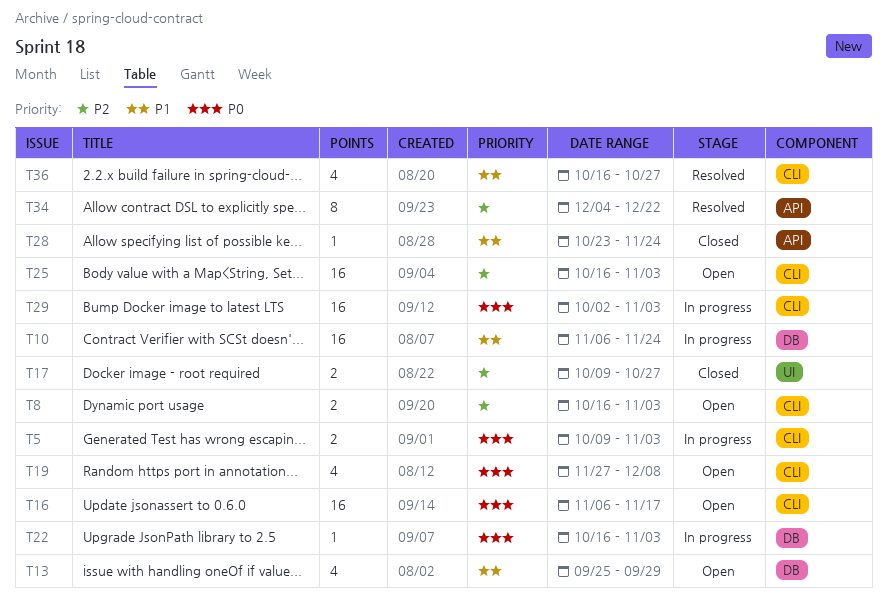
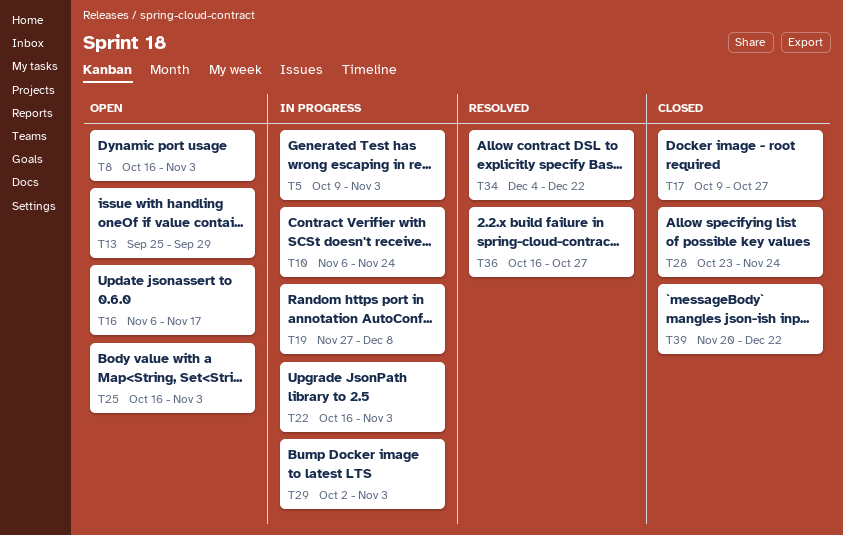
T19, status: Open -> In progress
T39: none -> present

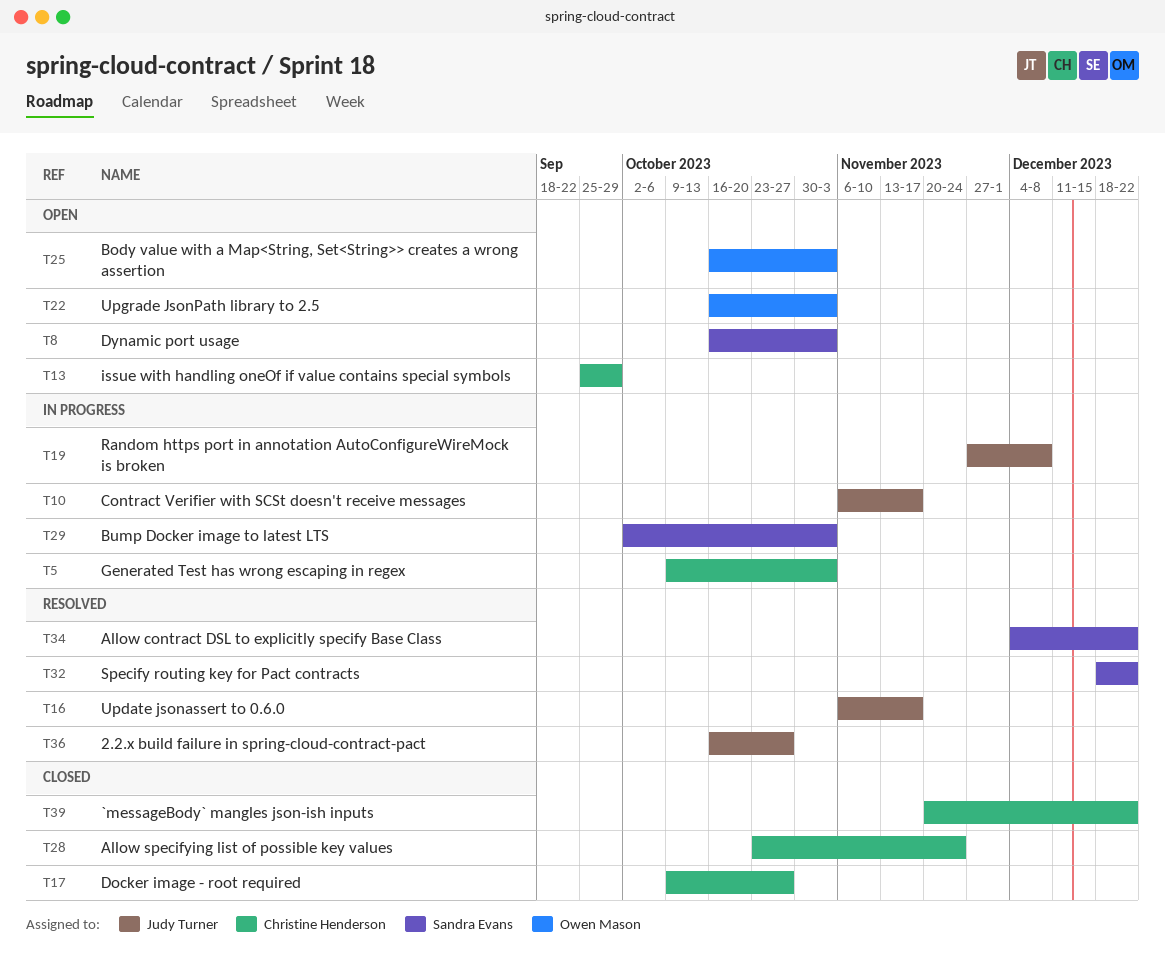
T10, due: Nov 24 -> Nov 17
T16, status: Open -> Resolved
T22, status: In progress -> Open
T32: none -> present

